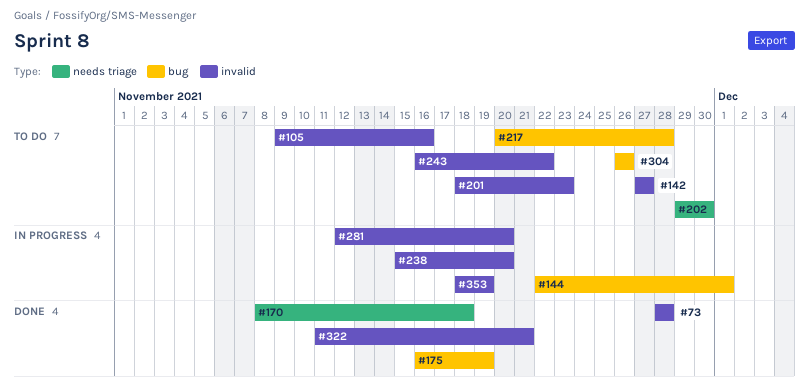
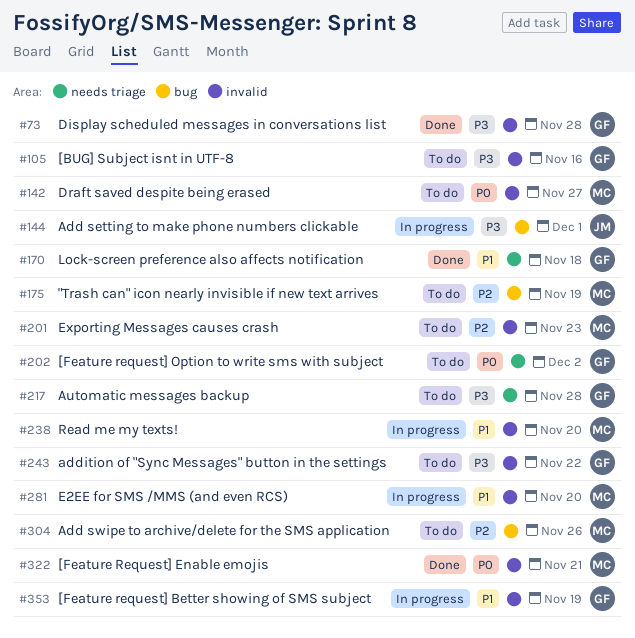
#175, status: Done -> To do
#202, due: Nov 30 -> Dec 2
#217, label: bug -> needs triage

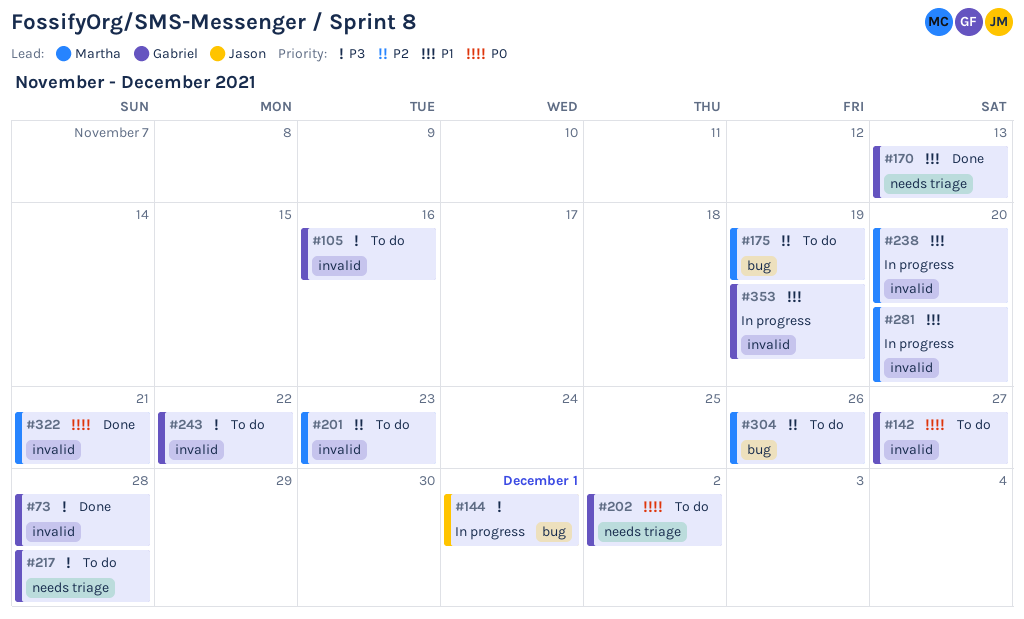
#142, owner: Martha -> Gabriel
#170, due: Nov 18 -> Nov 13

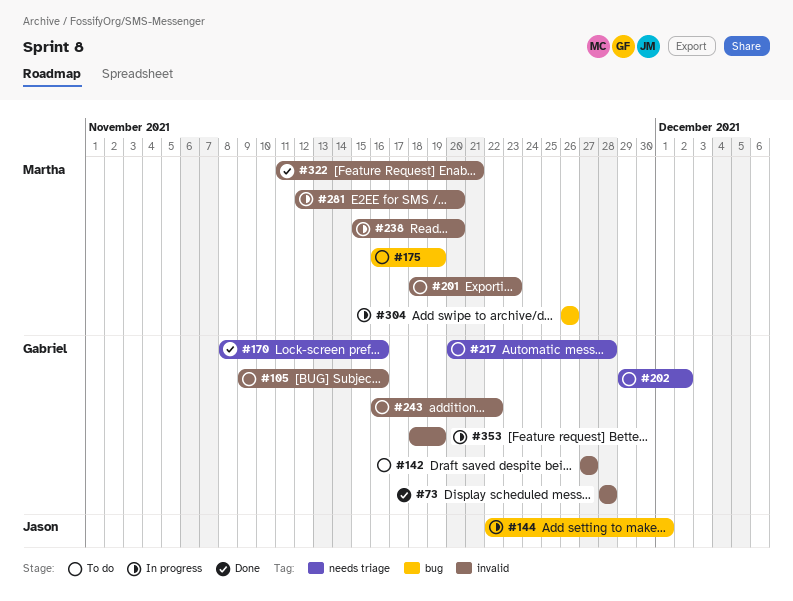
#170, due: Nov 13 -> Nov 16
#304, status: To do -> In progress

